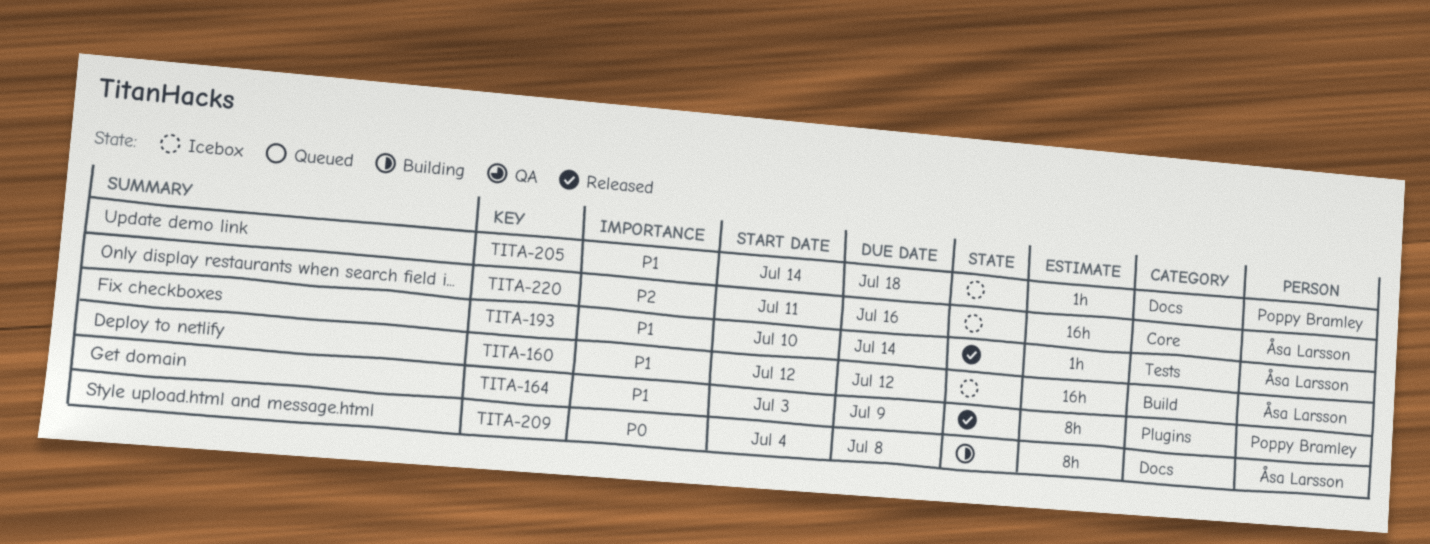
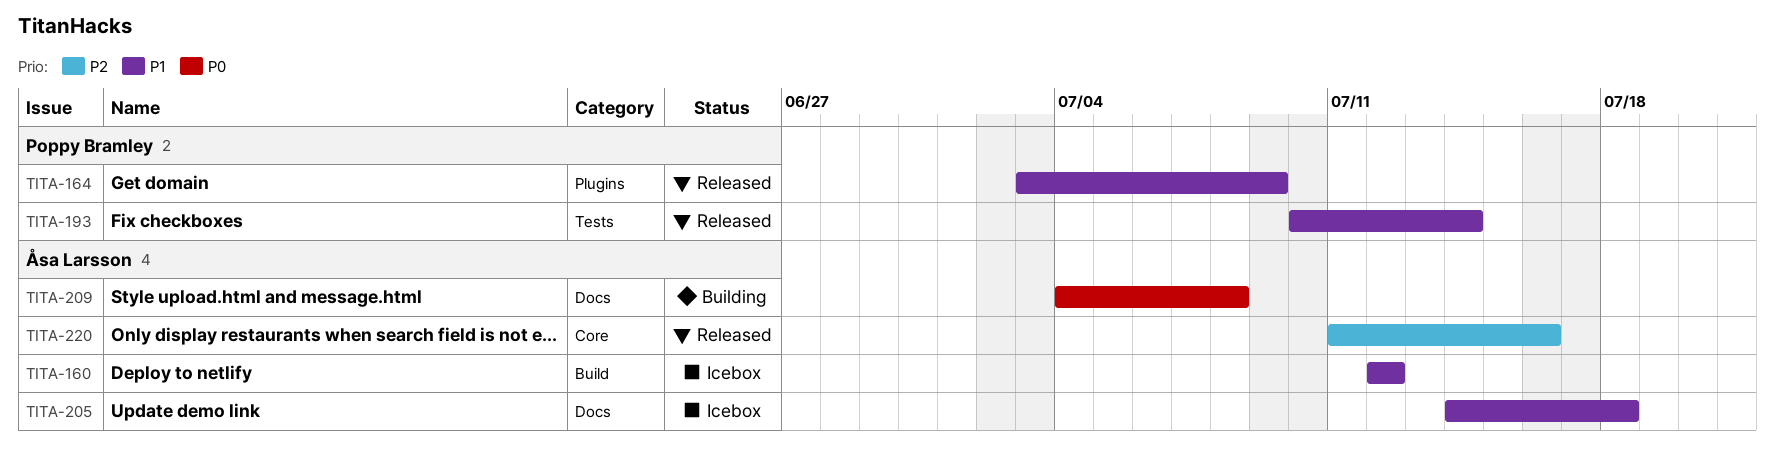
TITA-193, owner: Åsa Larsson -> Poppy Bramley
TITA-205, owner: Poppy Bramley -> Åsa Larsson
TITA-220, status: Icebox -> Released

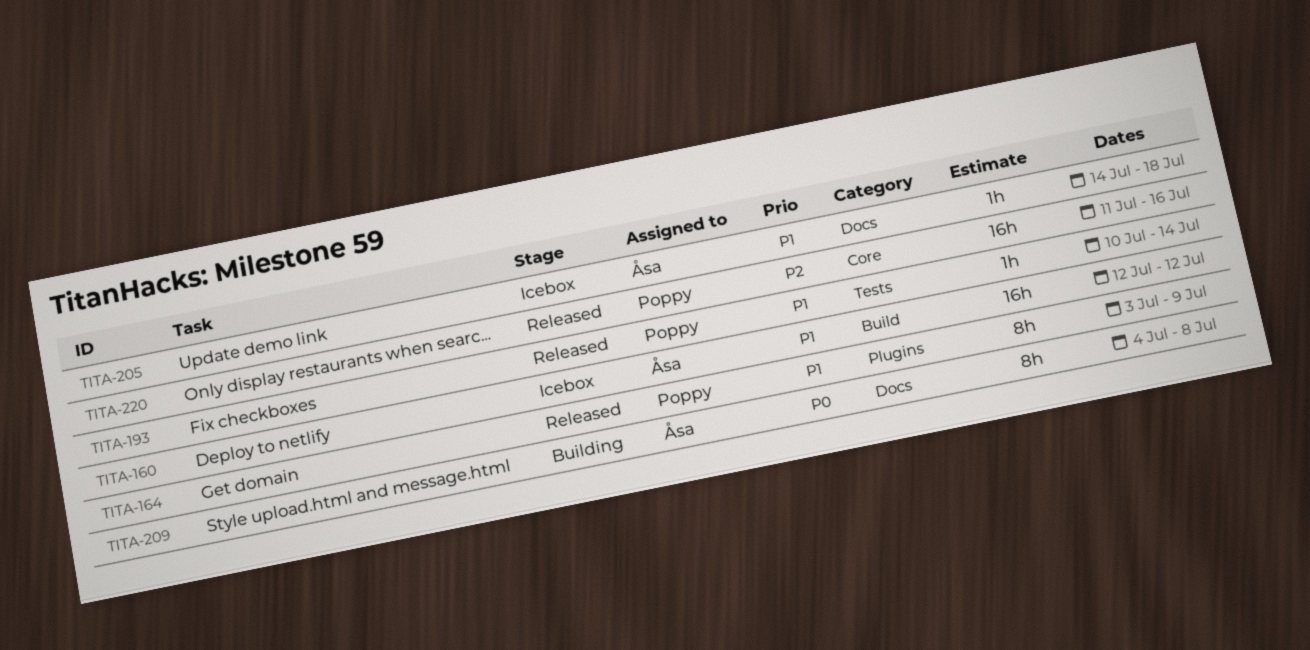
TITA-220, owner: Åsa Larsson -> Poppy Bramley

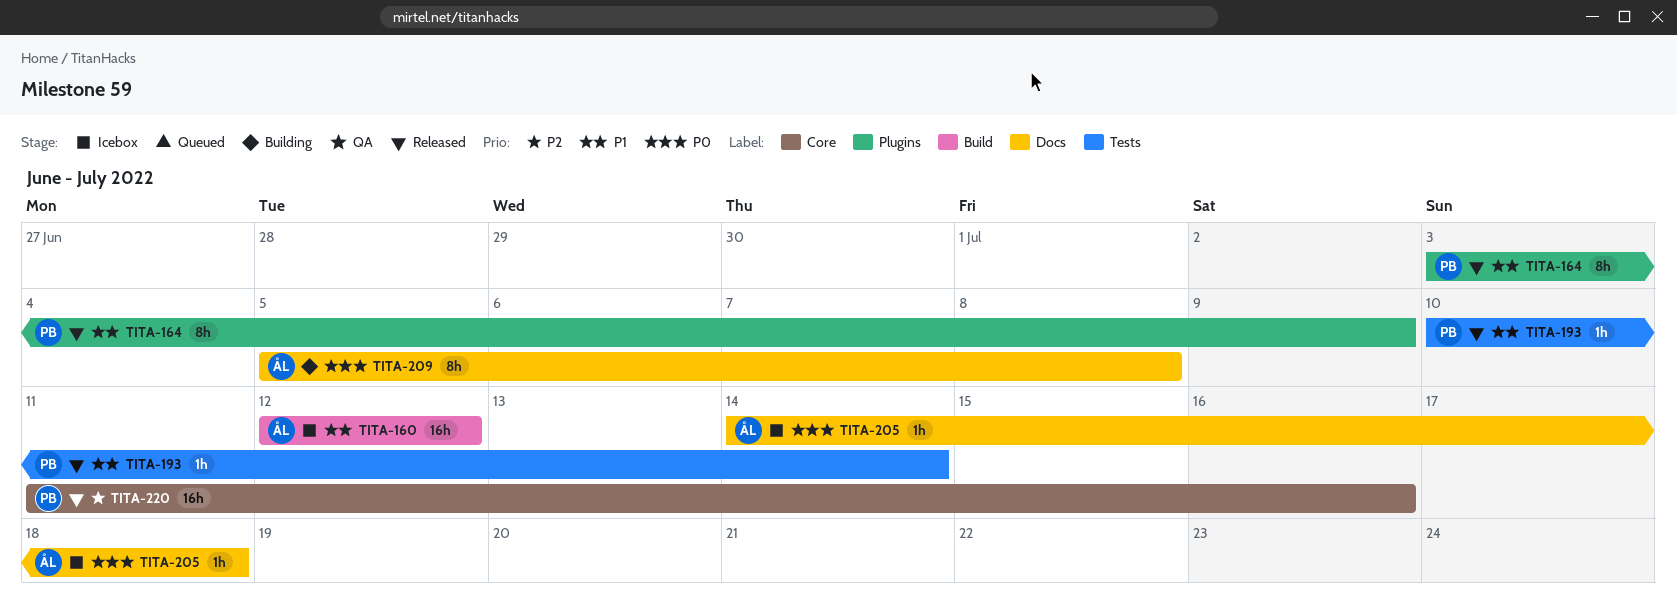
TITA-205, priority: P1 -> P0
TITA-209, start: Jul 4 -> Jul 5

